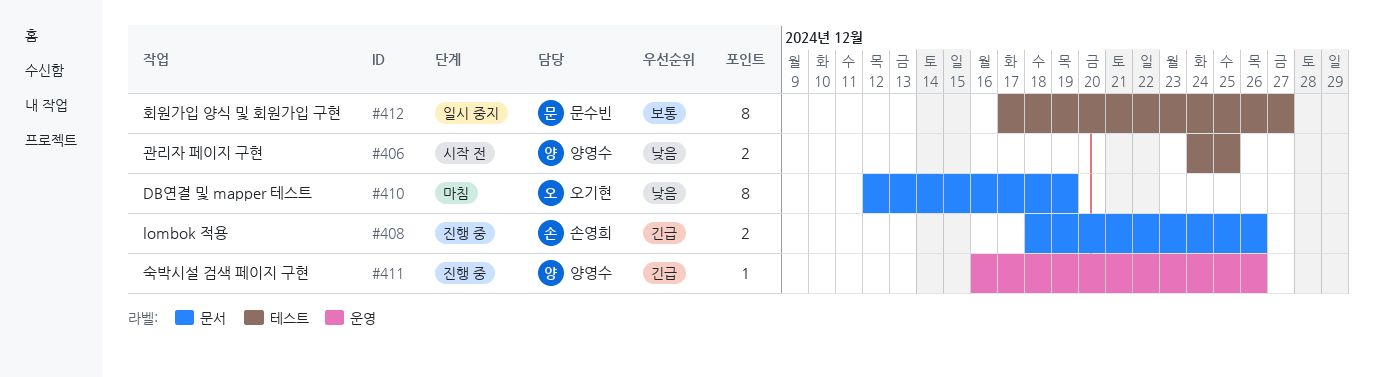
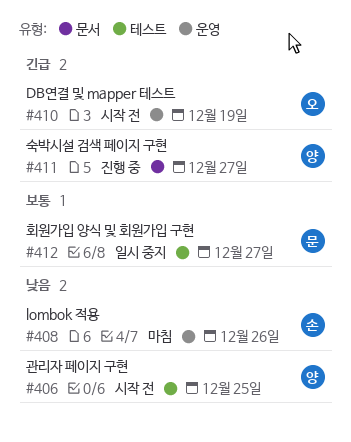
#408, status: 진행 중 -> 마침
#408, priority: 긴급 -> 낮음
#408, label: 문서 -> 운영
#410, status: 마침 -> 시작 전
#410, priority: 낮음 -> 긴급
#410, label: 문서 -> 운영
#411, label: 운영 -> 문서
#411, due: Dec 26 -> Dec 27

